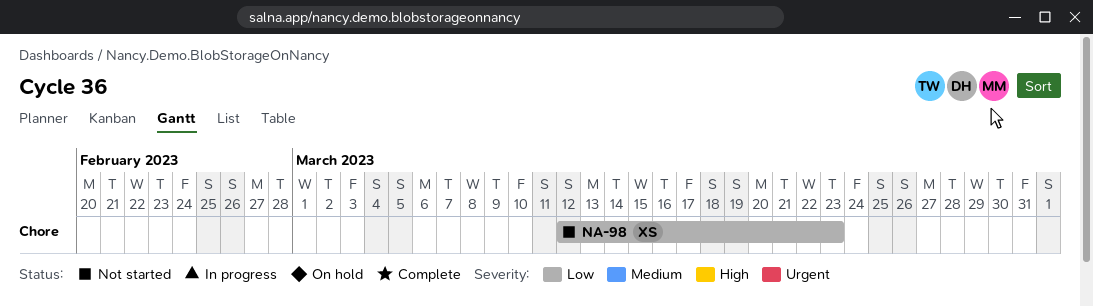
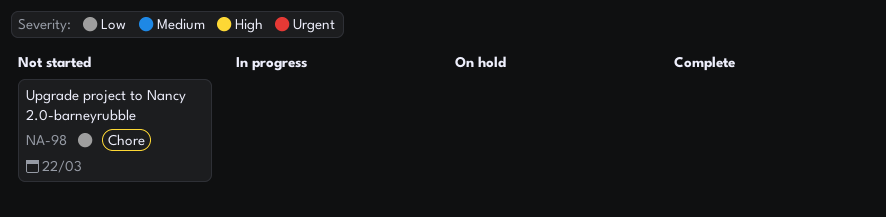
NA-98, due: Mar 23 -> Mar 22

